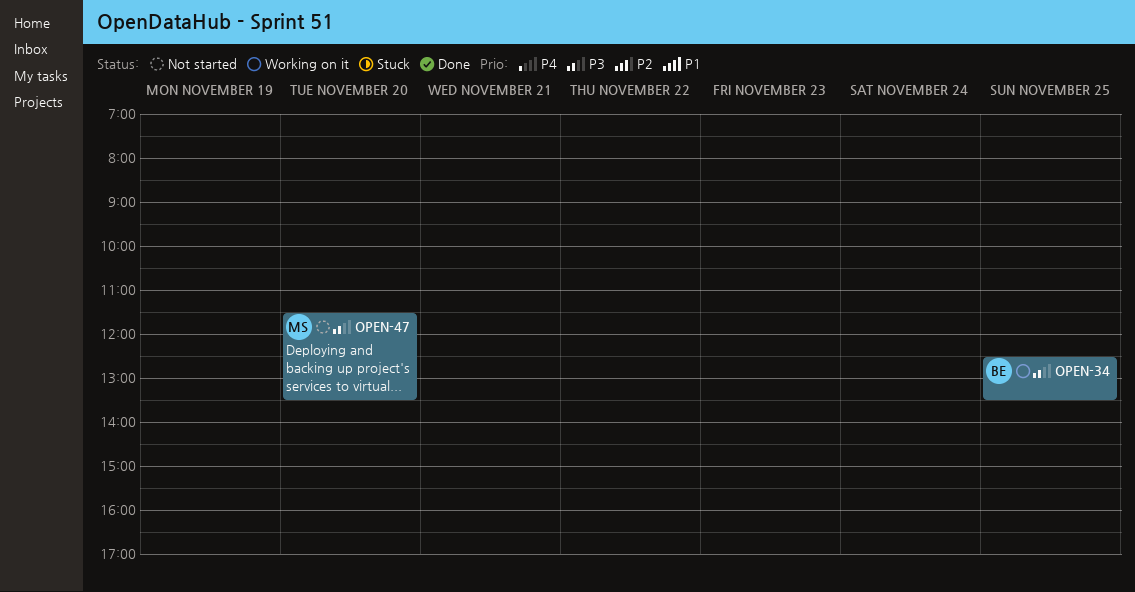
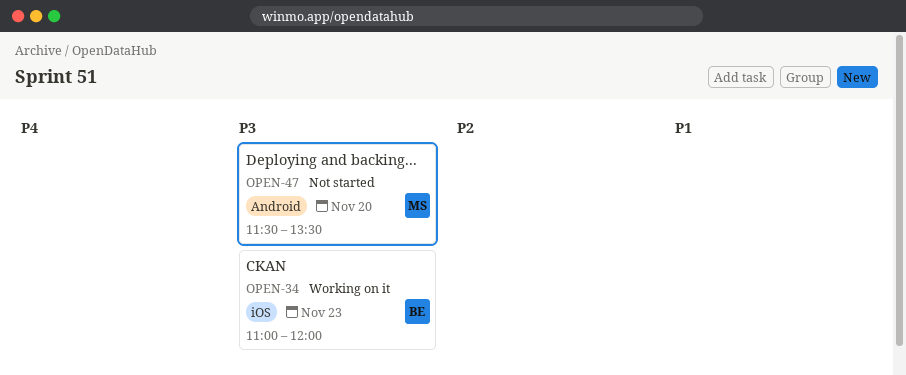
OPEN-34, day: Nov 25 -> Nov 23
OPEN-34, begins: 12:30 -> 11:00
OPEN-34, ends: 13:30 -> 12:00

